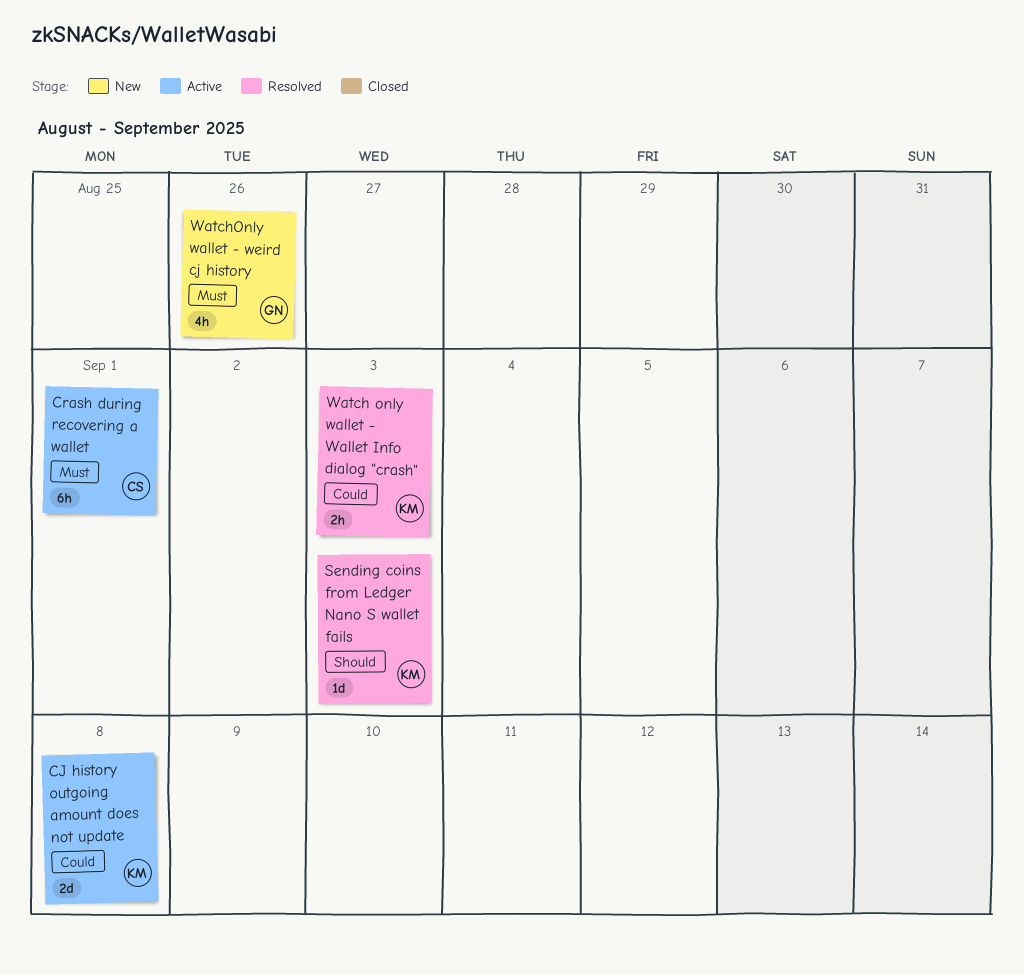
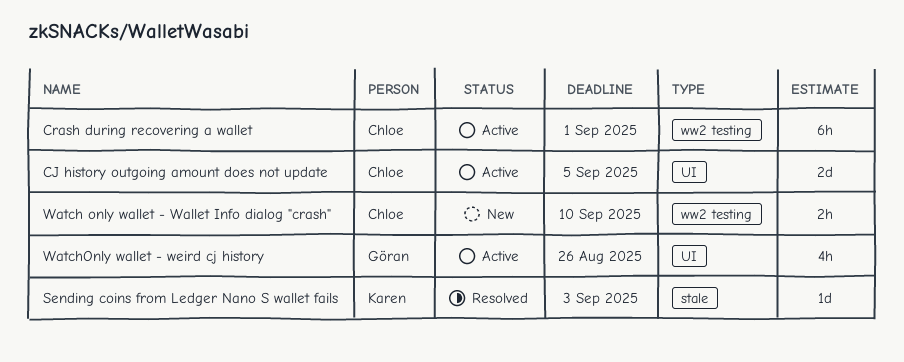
CJ history outgoing amount does not update, owner: Karen -> Chloe
CJ history outgoing amount does not update, due: Sep 8 -> Sep 5
Watch only wallet - Wallet Info dialog "crash", status: Resolved -> New
Watch only wallet - Wallet Info dialog "crash", owner: Karen -> Chloe
Watch only wallet - Wallet Info dialog "crash", due: Sep 3 -> Sep 10
WatchOnly wallet - weird cj history, status: New -> Active

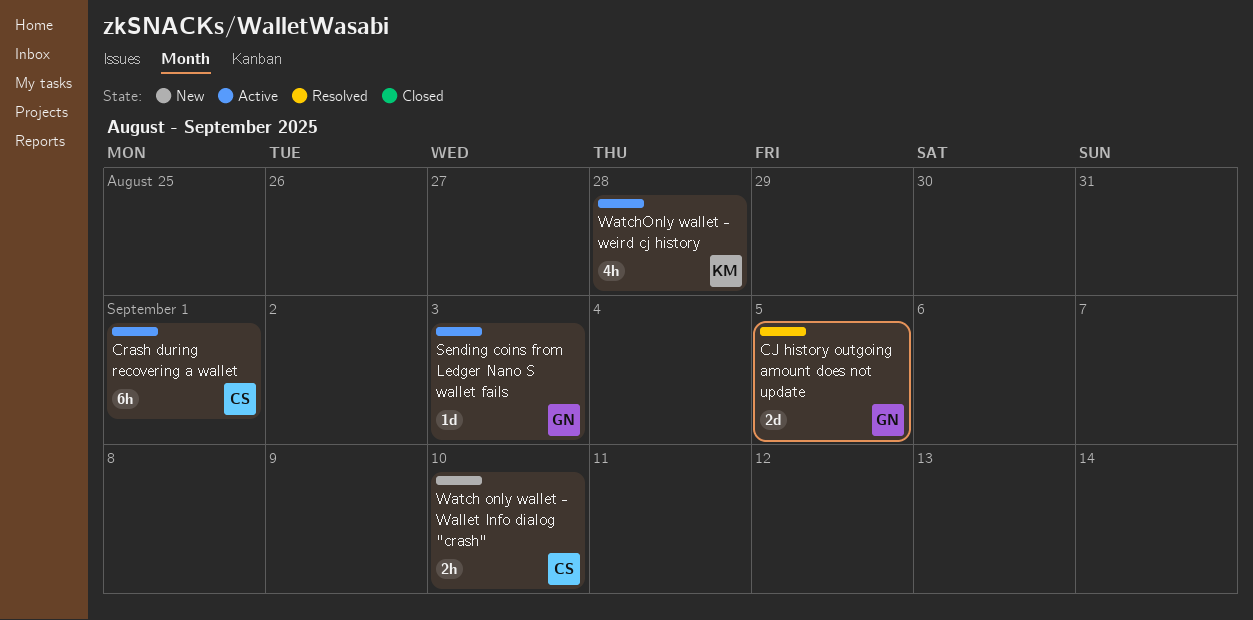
CJ history outgoing amount does not update, status: Active -> Resolved
CJ history outgoing amount does not update, owner: Chloe -> Göran
Sending coins from Ledger Nano S wallet fails, status: Resolved -> Active
Sending coins from Ledger Nano S wallet fails, owner: Karen -> Göran
WatchOnly wallet - weird cj history, owner: Göran -> Karen
WatchOnly wallet - weird cj history, due: Aug 26 -> Aug 28

